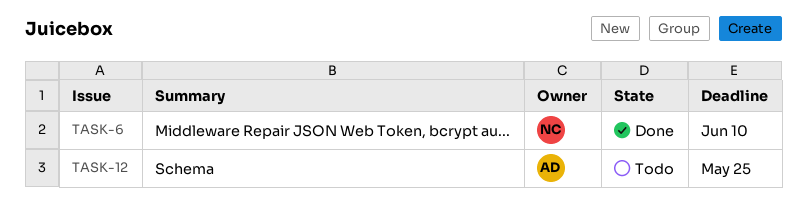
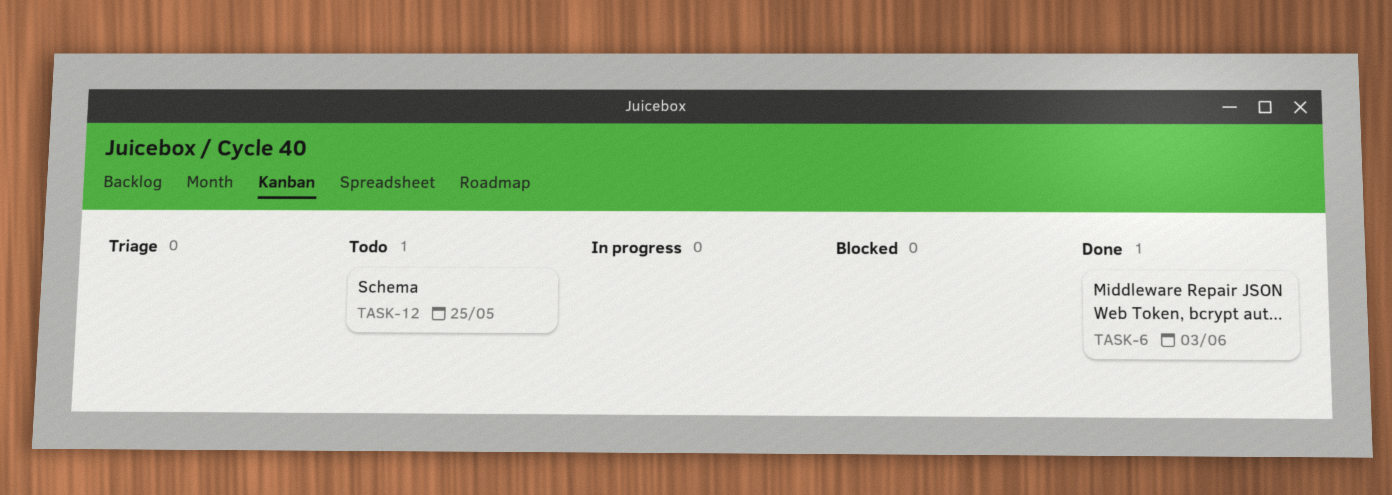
TASK-6, due: Jun 10 -> Jun 3

